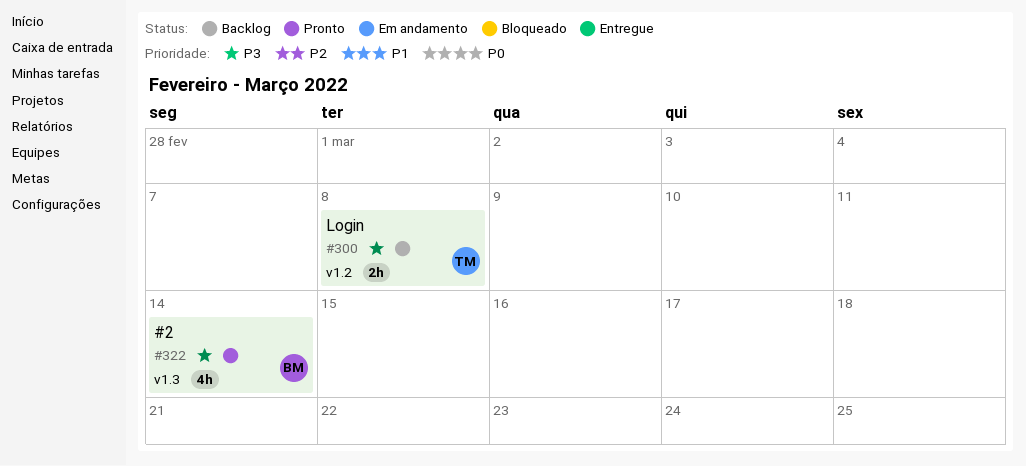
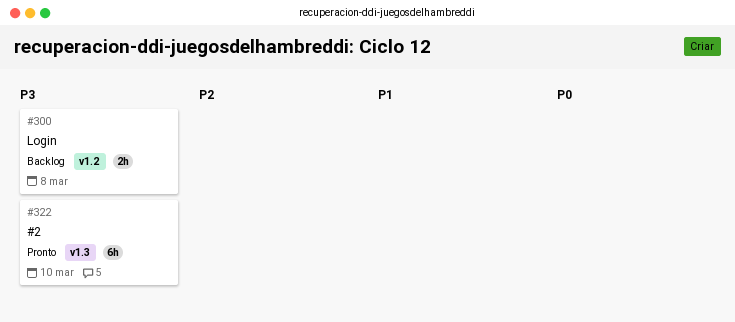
#322, estimate: 4h -> 6h
#322, due: Mar 14 -> Mar 10

